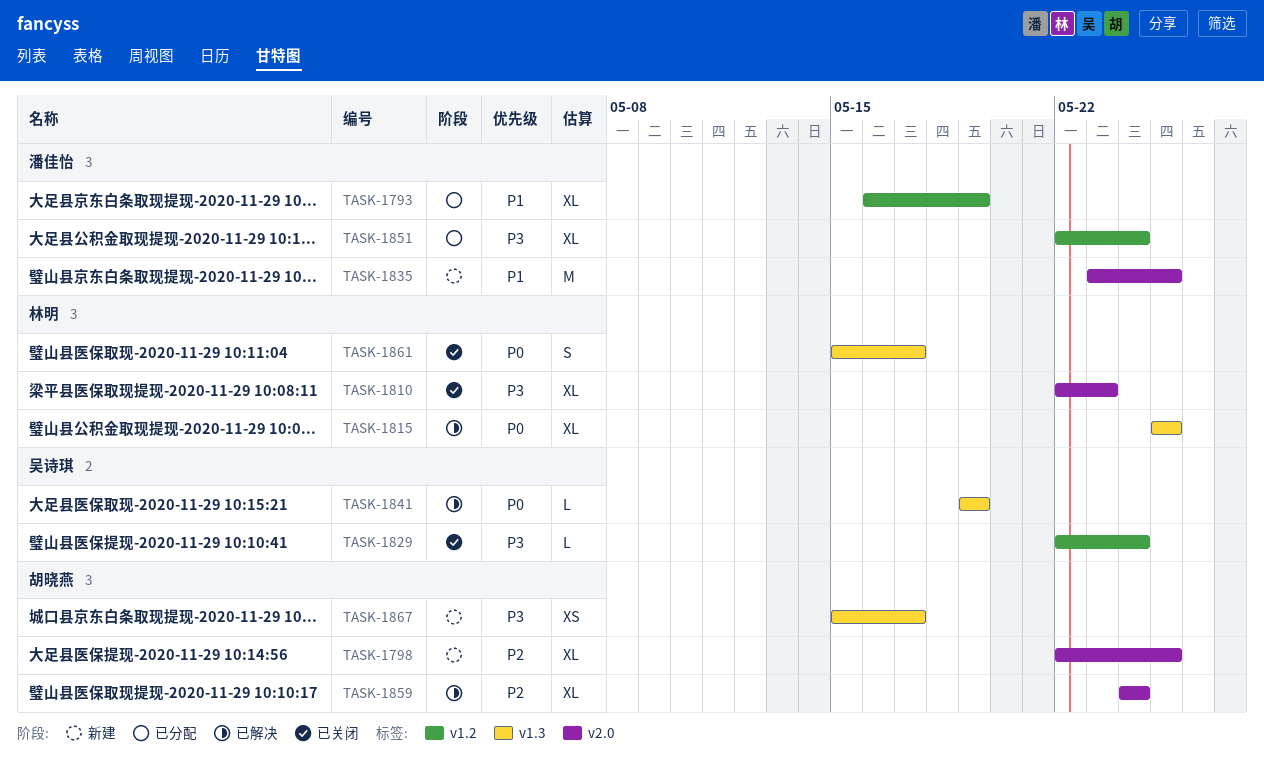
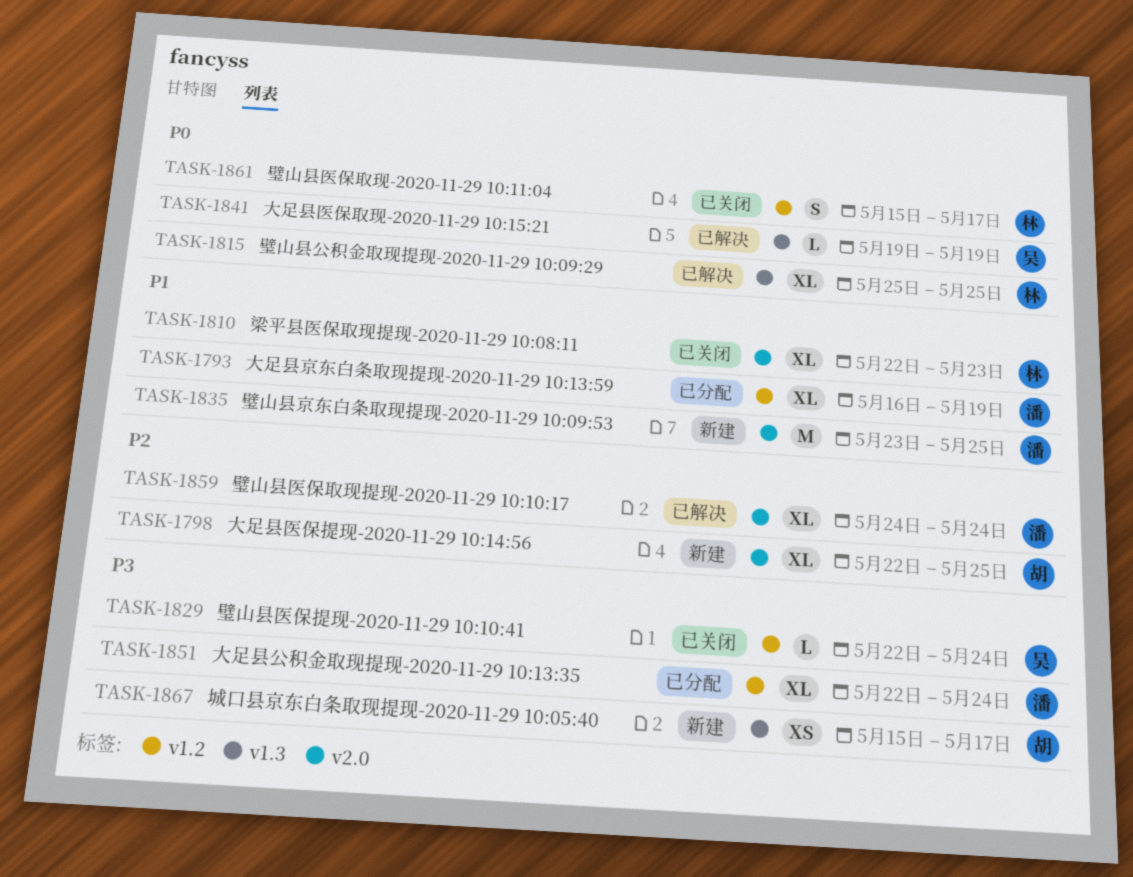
TASK-1810, priority: P3 -> P1
TASK-1859, owner: 胡晓燕 -> 潘佳怡
TASK-1861, label: v1.3 -> v1.2

